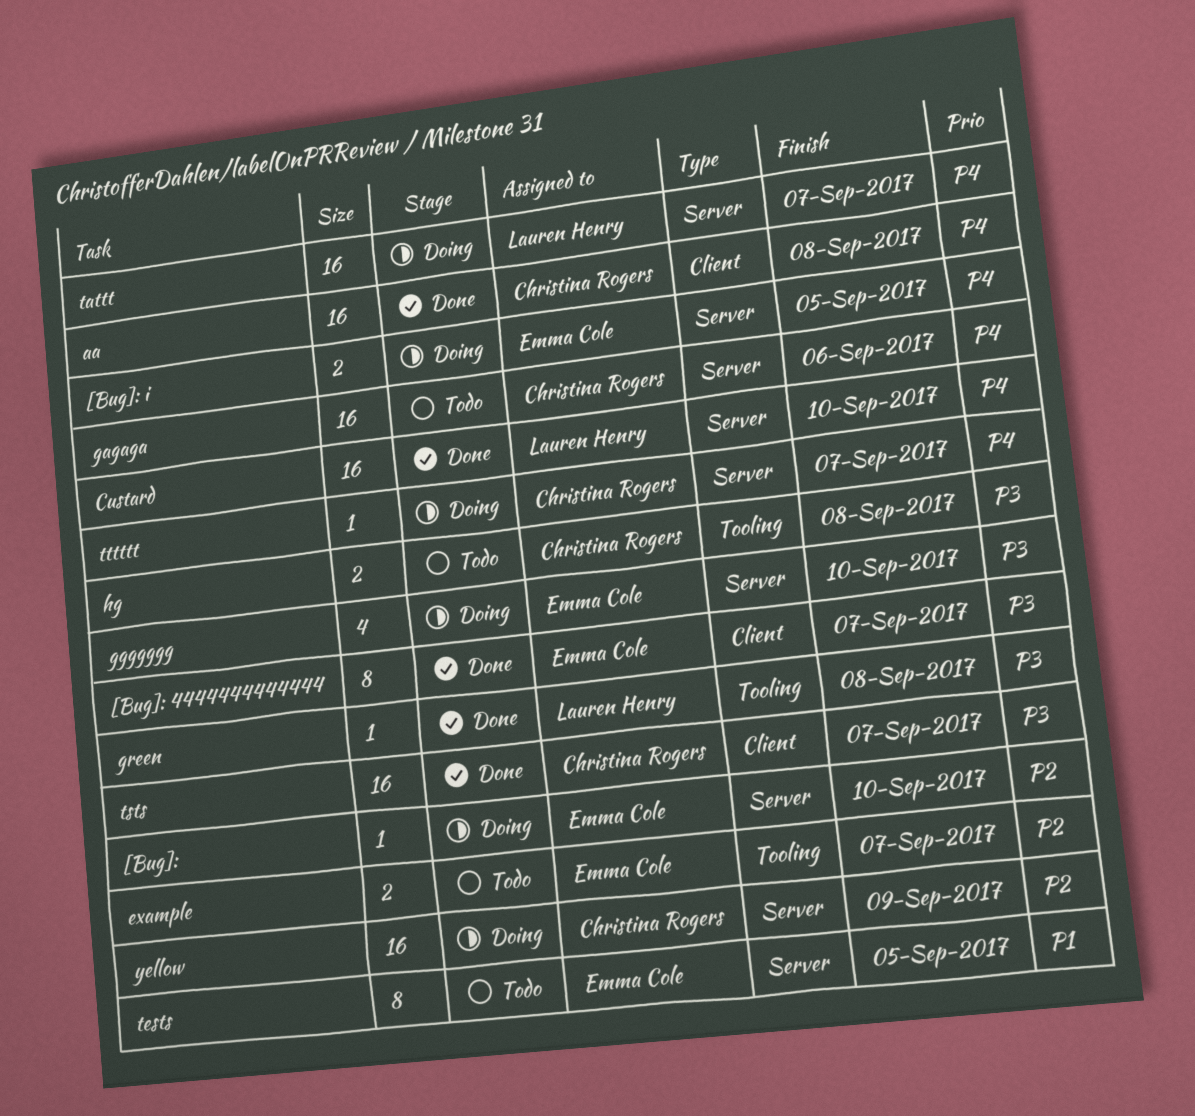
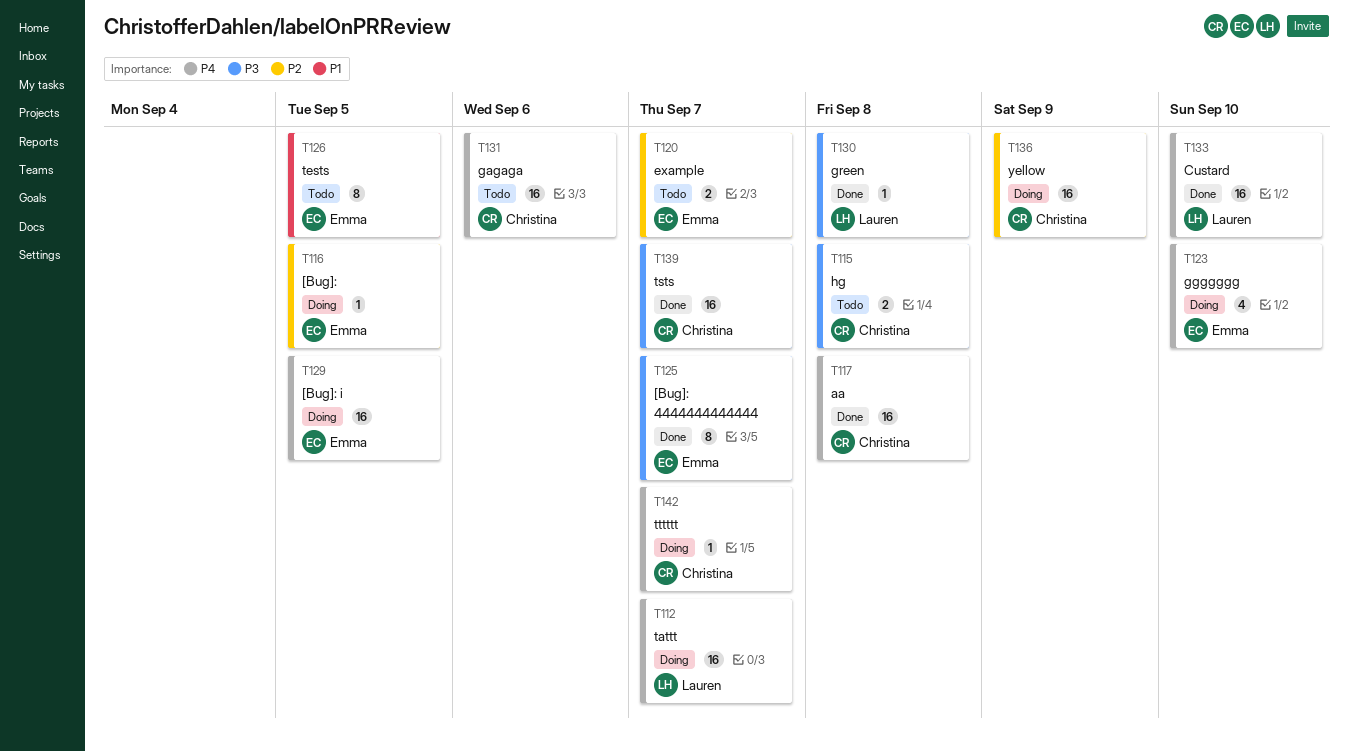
[Bug]:, due: Sep 10 -> Sep 5
[Bug]: i, estimate: 2 -> 16
ggggggg, priority: P3 -> P4

